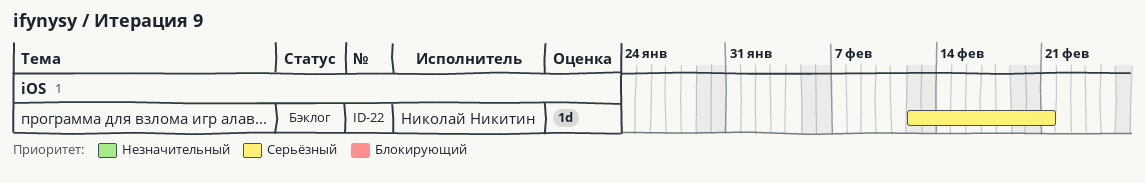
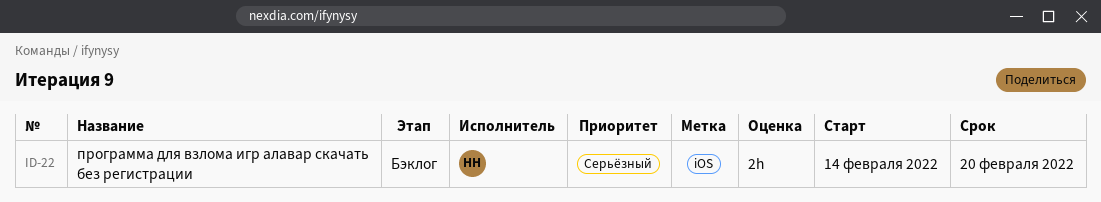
ID-22, estimate: 1d -> 2h
ID-22, start: Feb 12 -> Feb 14
ID-22, due: Feb 21 -> Feb 20

